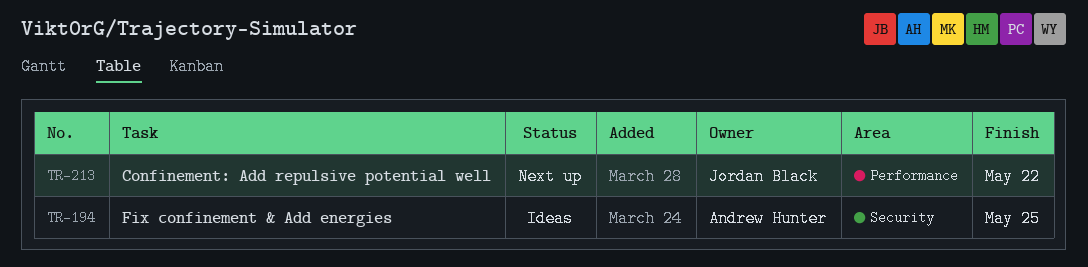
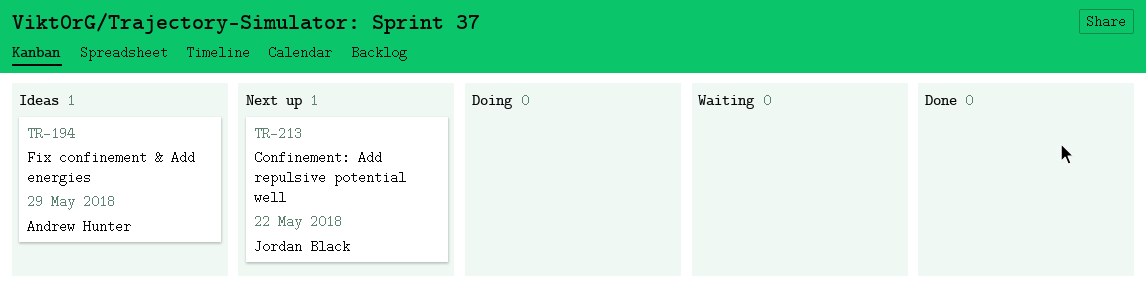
TR-194, due: May 25 -> May 29

